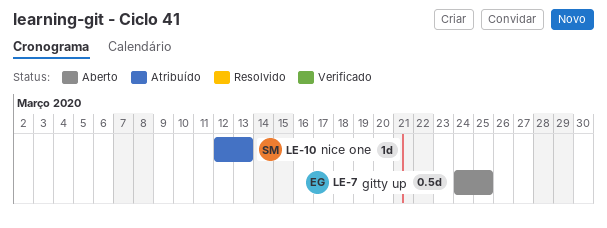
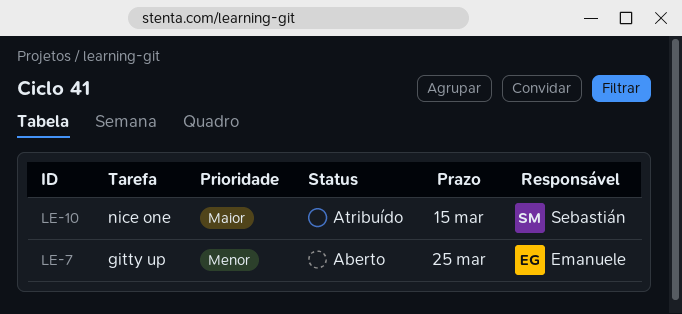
LE-10, due: Mar 13 -> Mar 15

